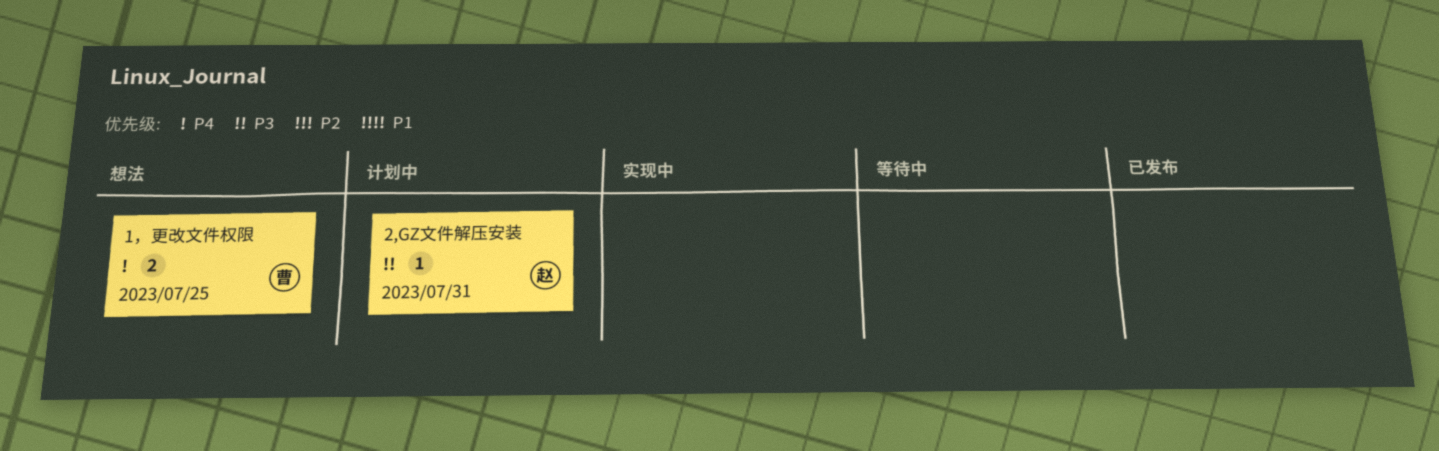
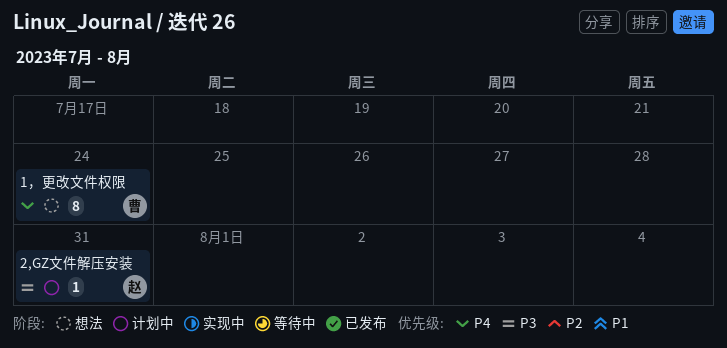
1，更改文件权限, estimate: 2 -> 8
1，更改文件权限, due: Jul 25 -> Jul 24

